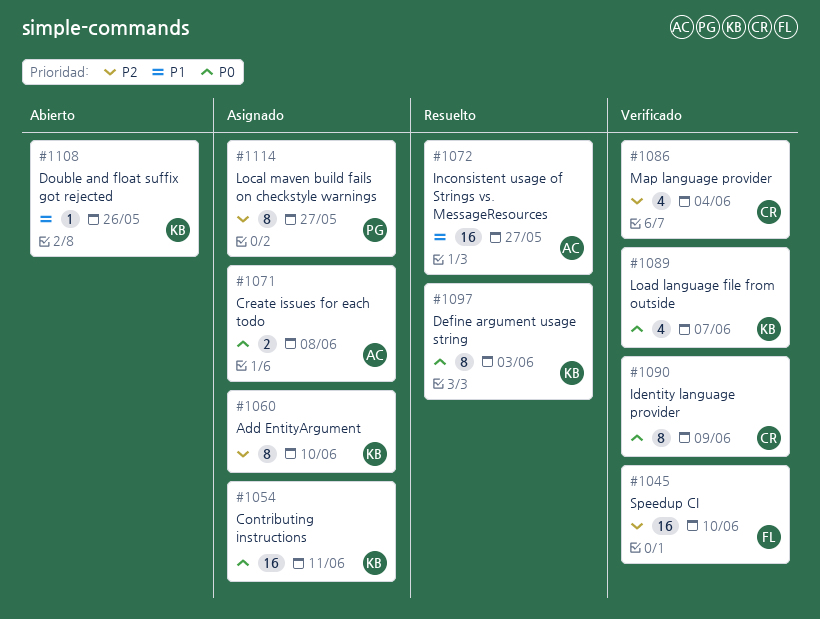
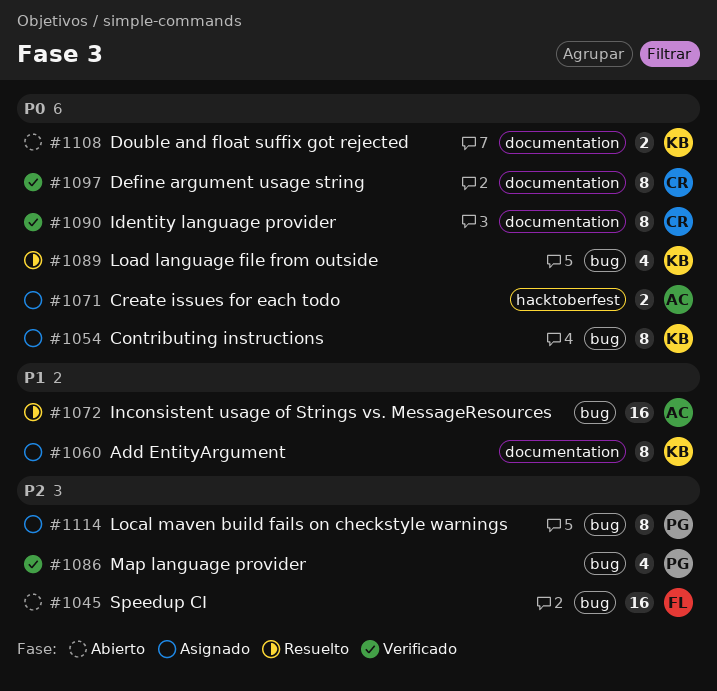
#1045, status: Verificado -> Abierto
#1054, estimate: 16 -> 8
#1060, priority: P2 -> P1
#1086, owner: CR -> PG
#1089, status: Verificado -> Resuelto
#1097, status: Resuelto -> Verificado
#1097, owner: KB -> CR
#1108, priority: P1 -> P0
#1108, estimate: 1 -> 2

